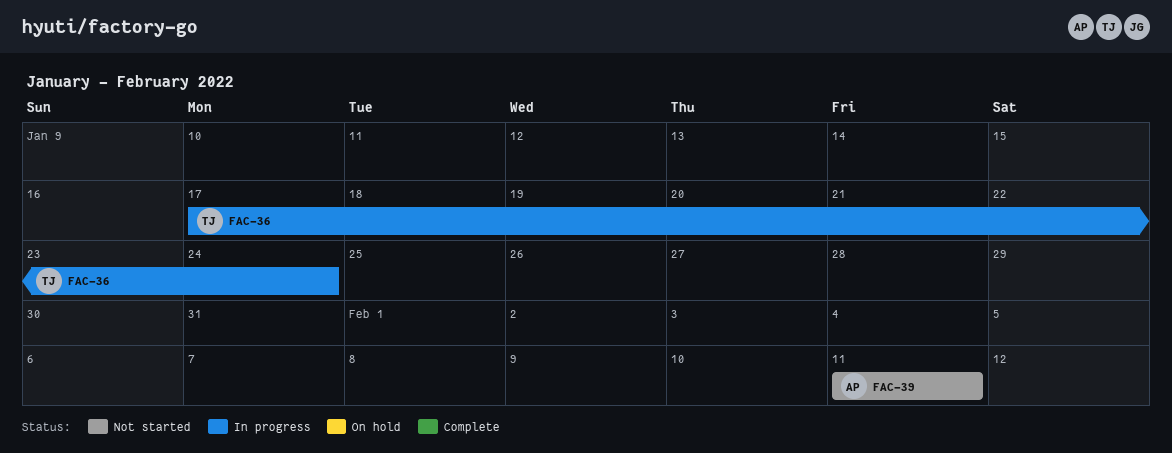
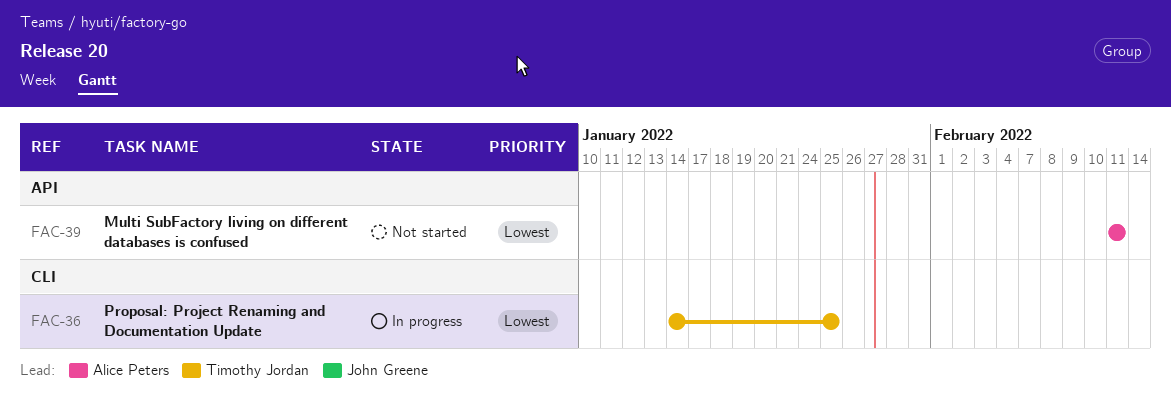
FAC-36, start: Jan 17 -> Jan 14
FAC-36, due: Jan 24 -> Jan 25

